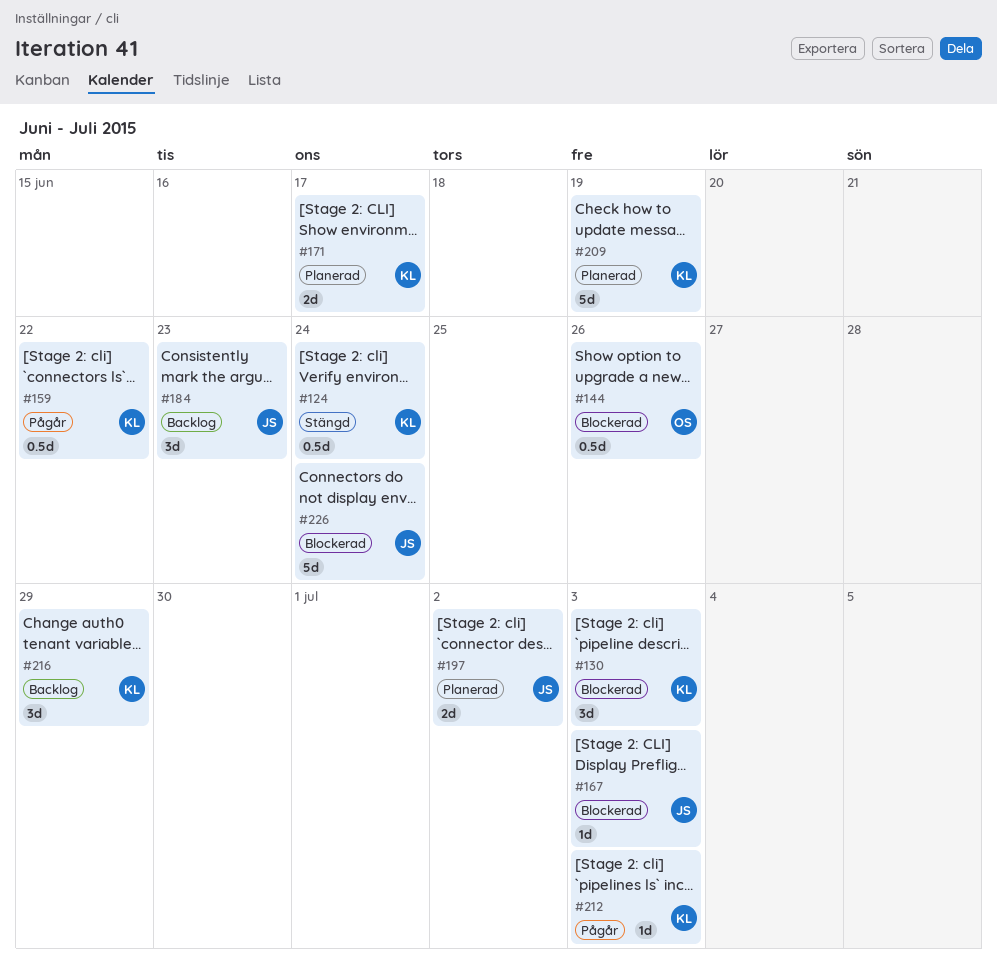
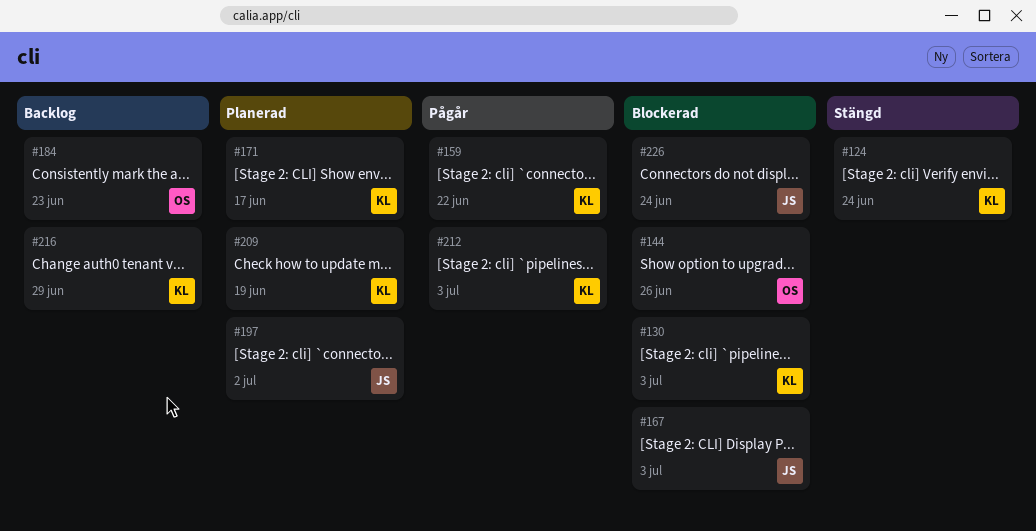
#184, owner: JS -> OS

